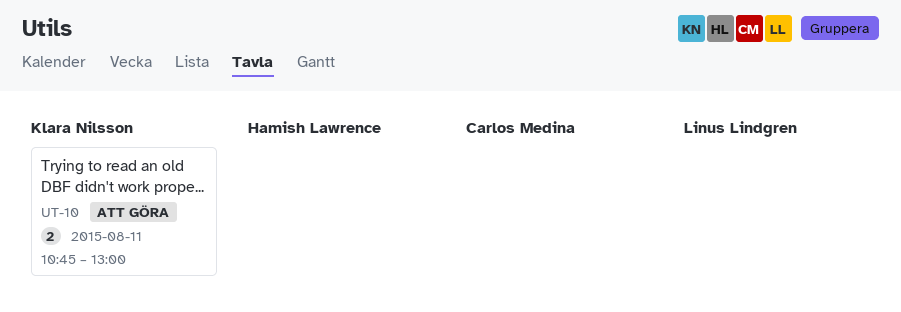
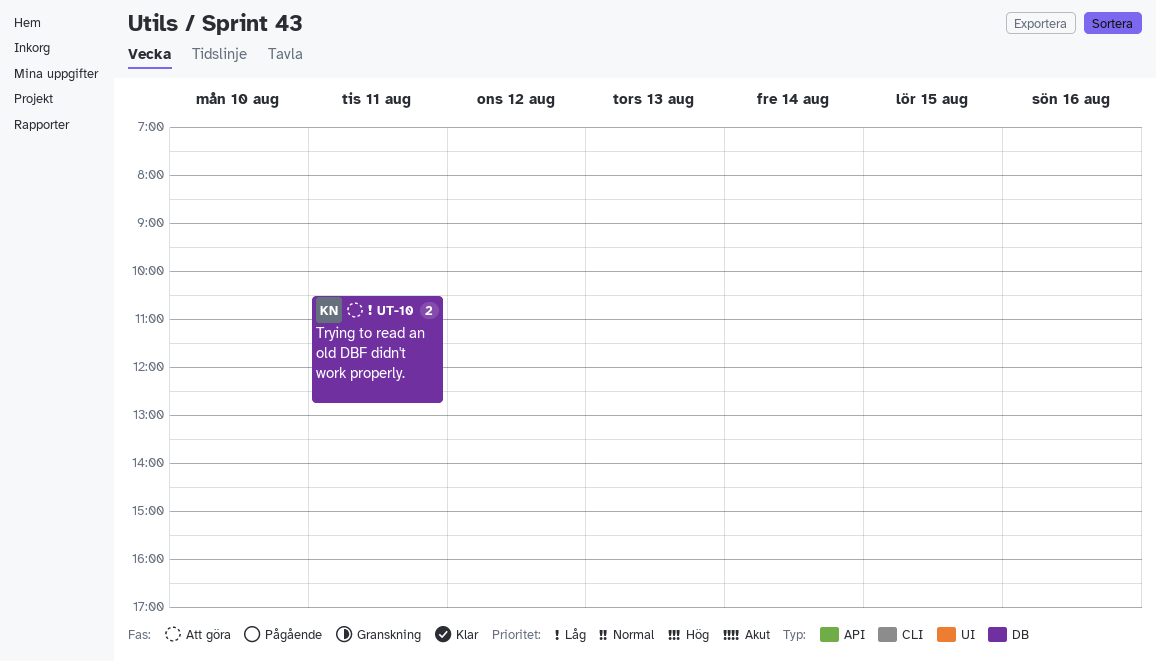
UT-10, begins: 10:45 -> 10:30
UT-10, ends: 13:00 -> 12:45

